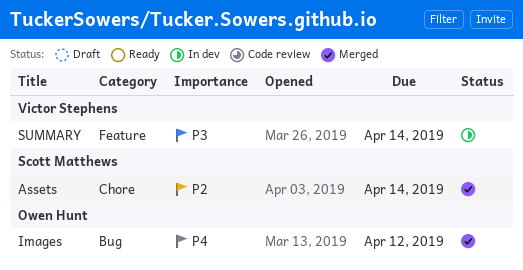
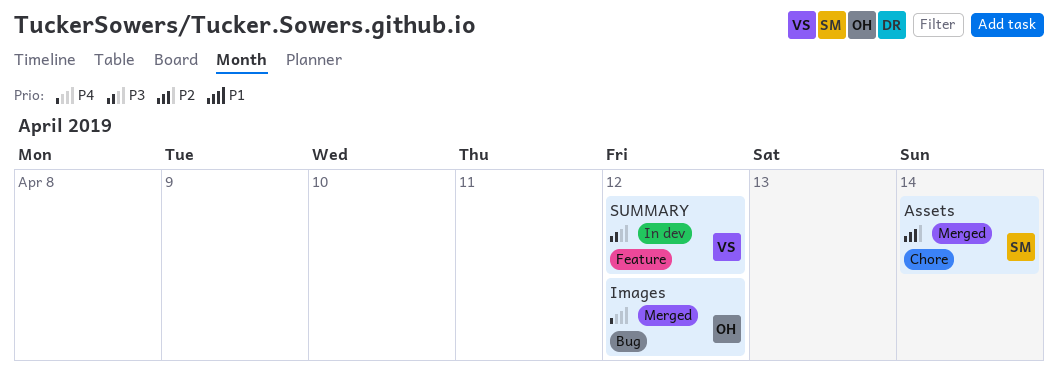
SUMMARY, due: Apr 14 -> Apr 12

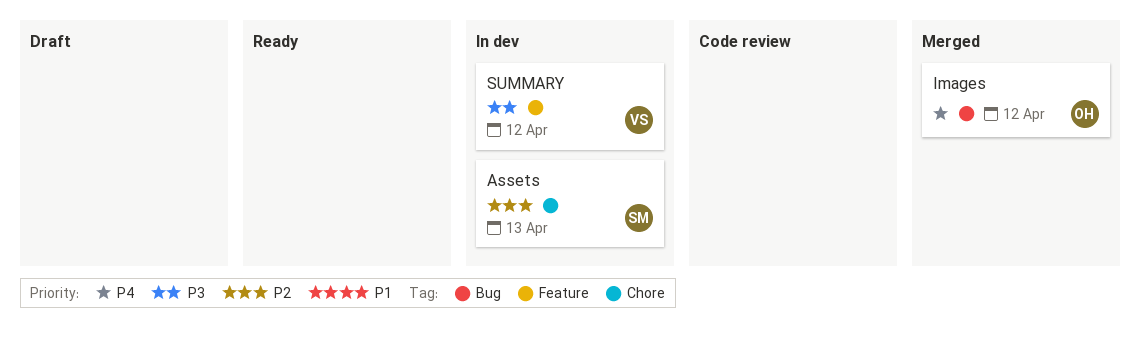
Assets, status: Merged -> In dev
Assets, due: Apr 14 -> Apr 13

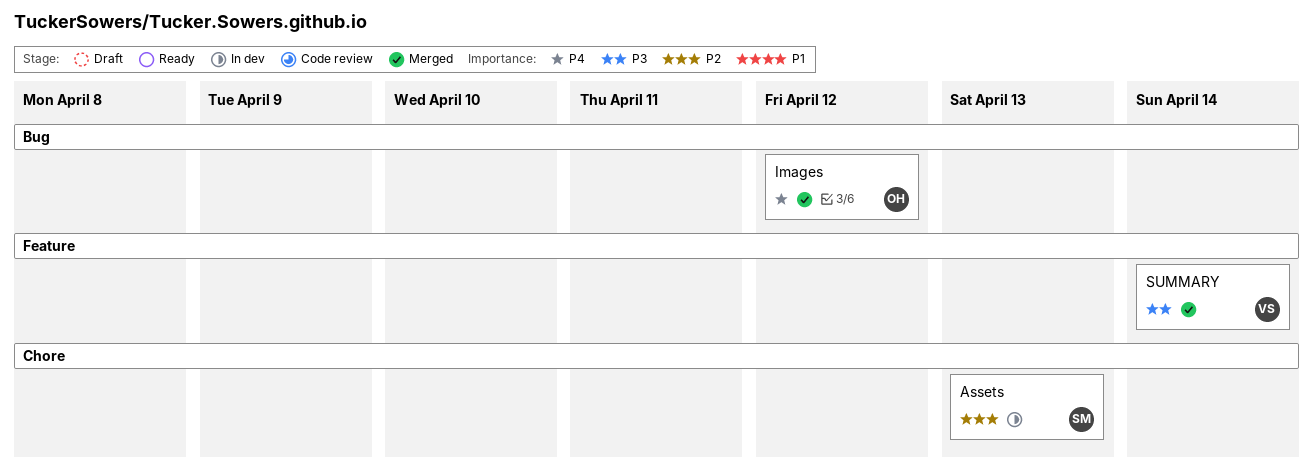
SUMMARY, status: In dev -> Merged
SUMMARY, due: Apr 12 -> Apr 14

